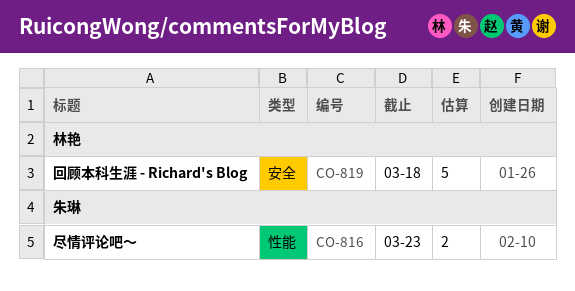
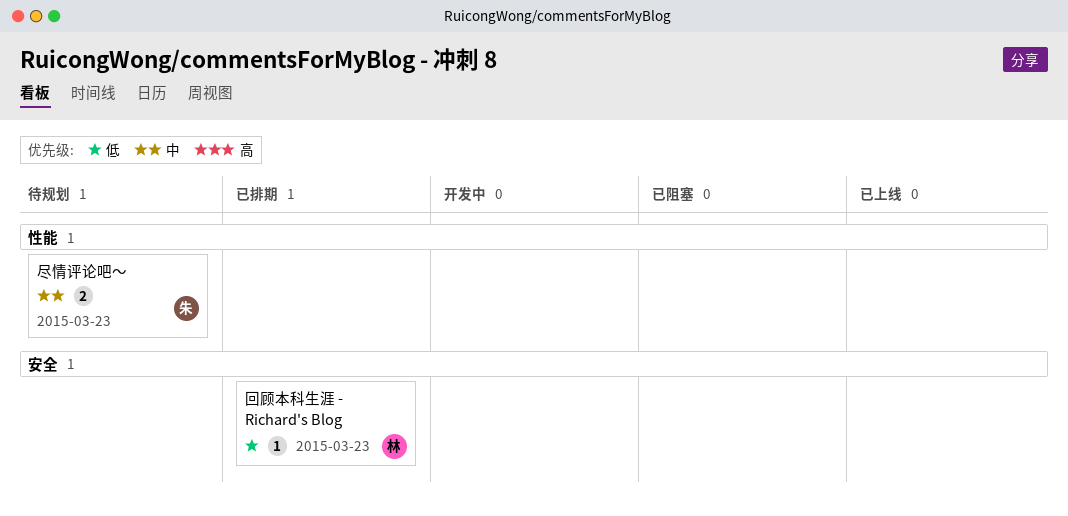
回顾本科生涯 - Richard's Blog, estimate: 5 -> 1
回顾本科生涯 - Richard's Blog, due: Mar 18 -> Mar 23

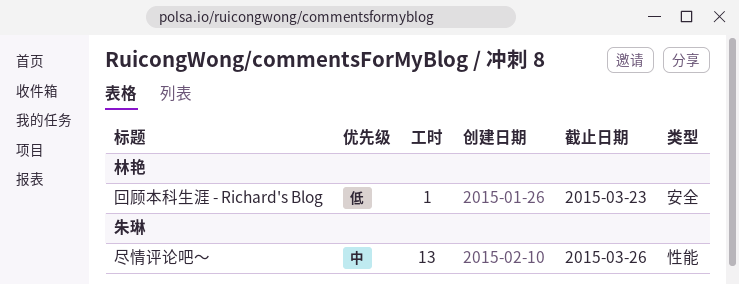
尽情评论吧～, estimate: 2 -> 13
尽情评论吧～, due: Mar 23 -> Mar 26

